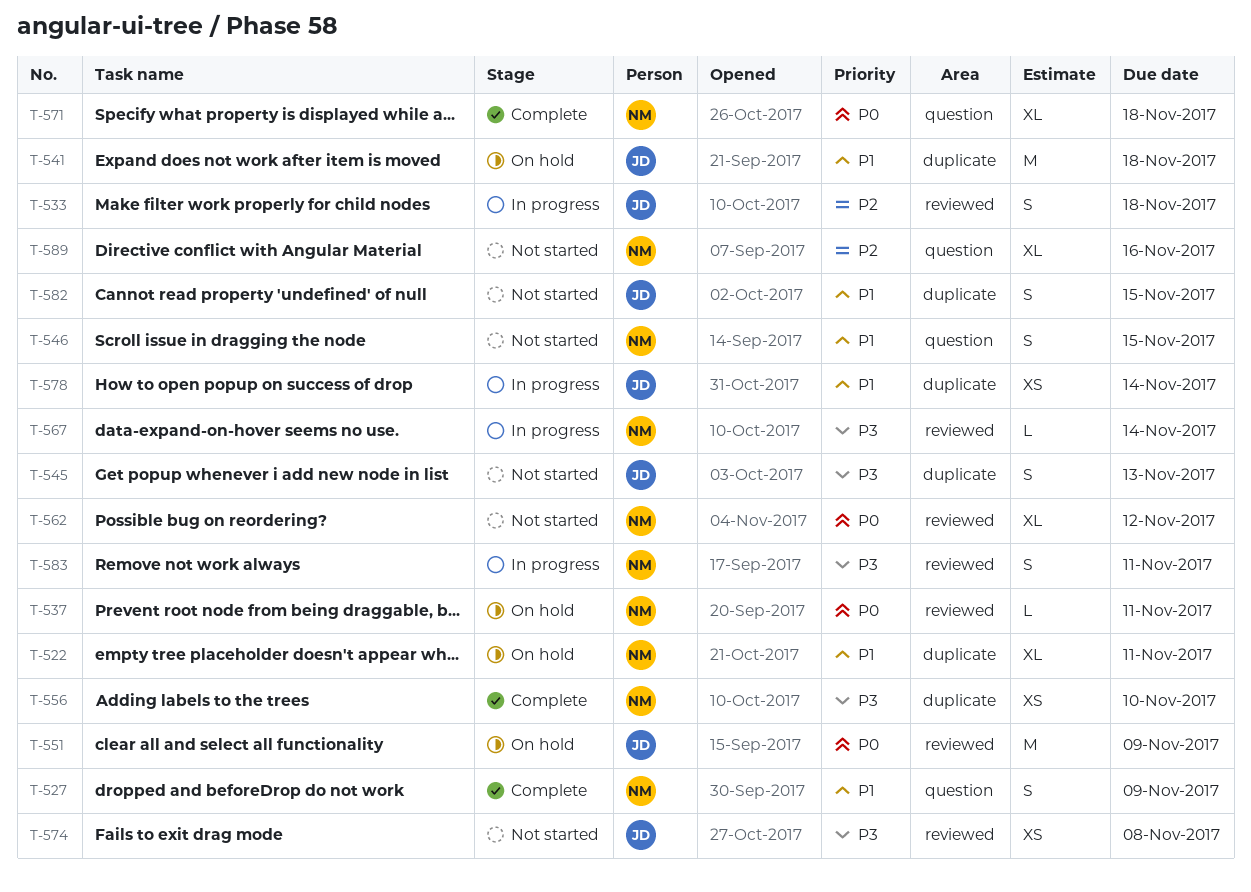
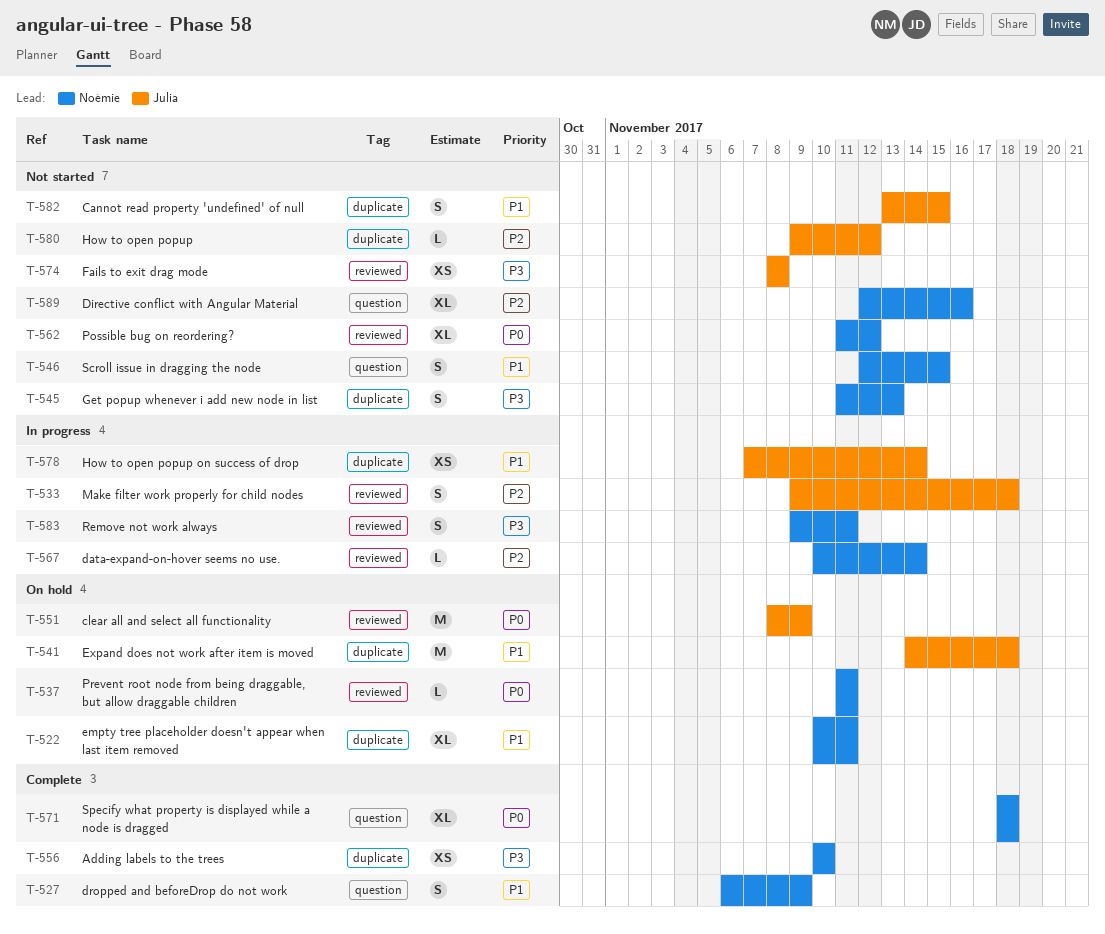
T-545, owner: Julia -> Noémie
T-567, priority: P3 -> P2
T-580: none -> present

